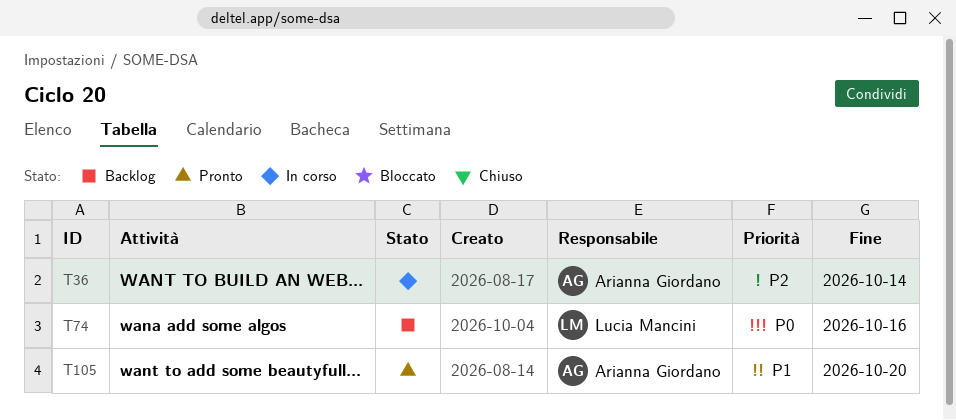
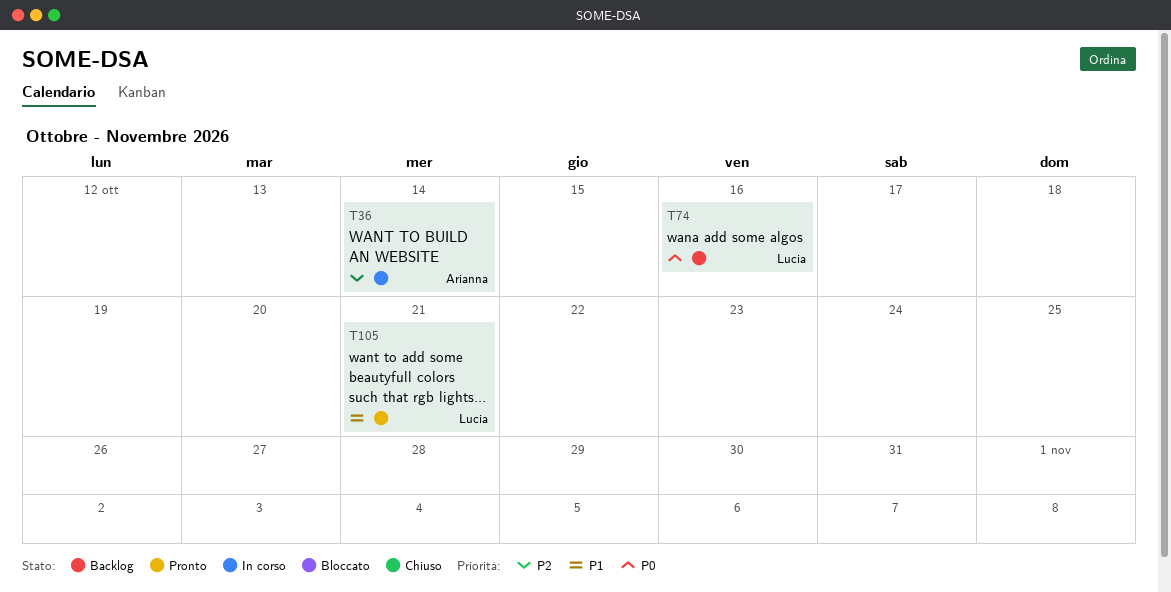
T105, owner: Arianna Giordano -> Lucia Mancini
T105, due: Oct 20 -> Oct 21

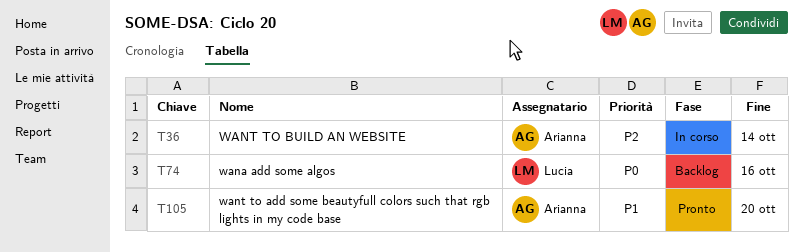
T105, owner: Lucia -> Arianna
T105, due: Oct 21 -> Oct 20

